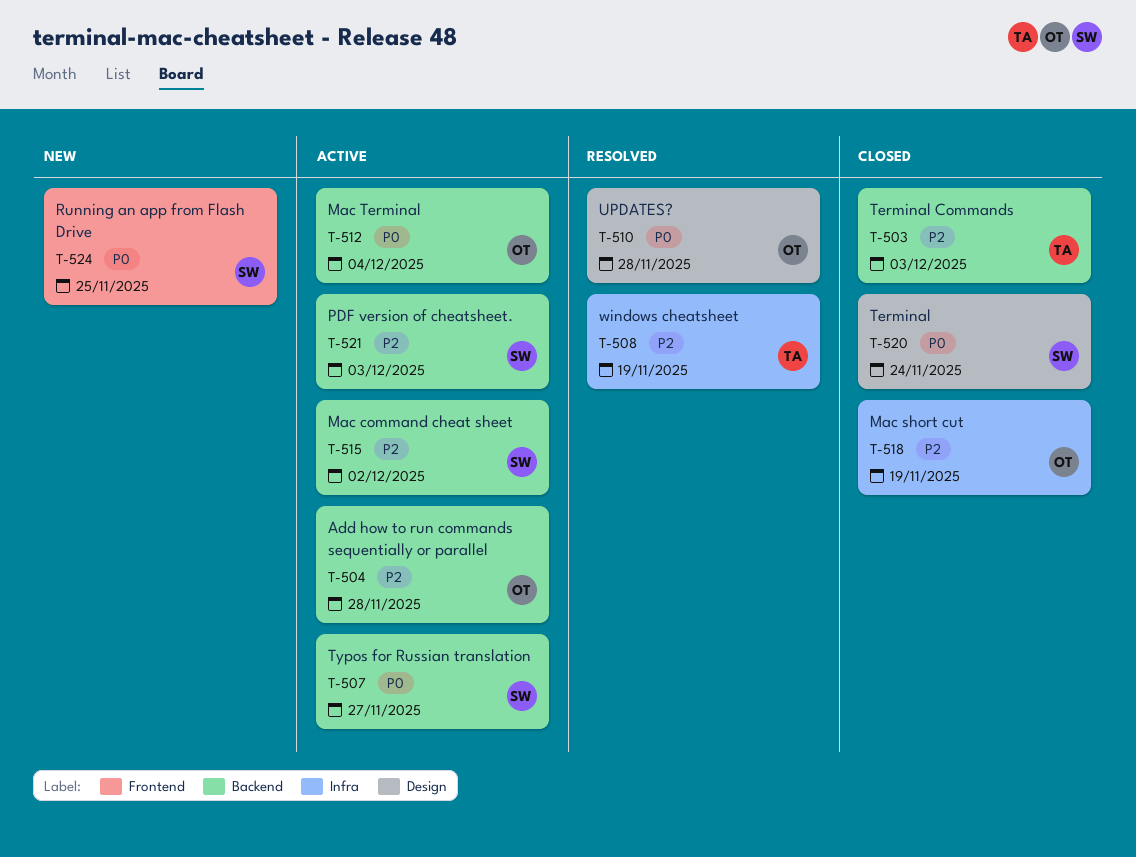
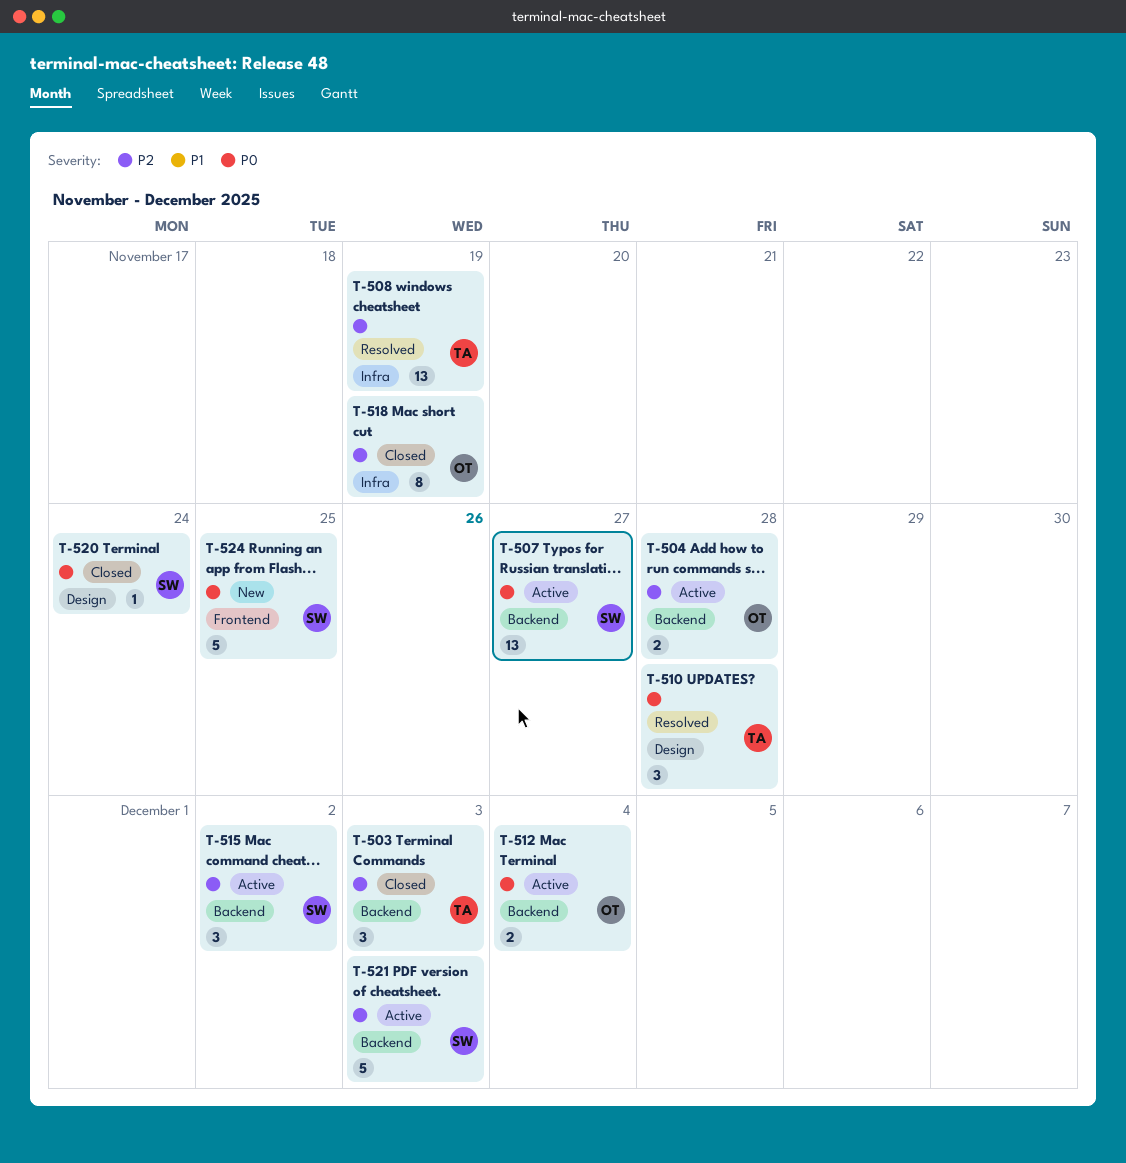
T-510, owner: OT -> TA

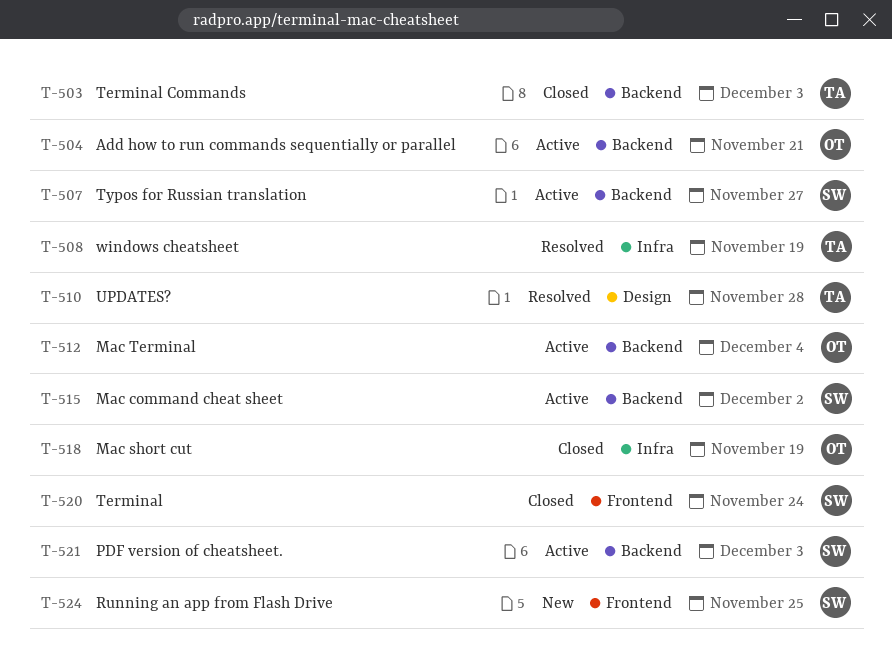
T-504, due: Nov 28 -> Nov 21
T-520, label: Design -> Frontend

